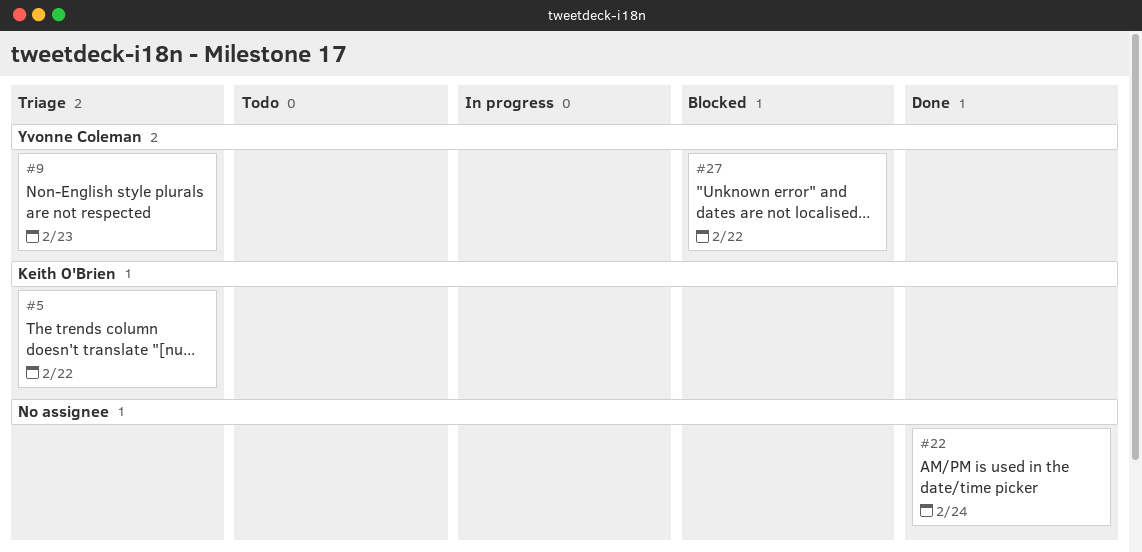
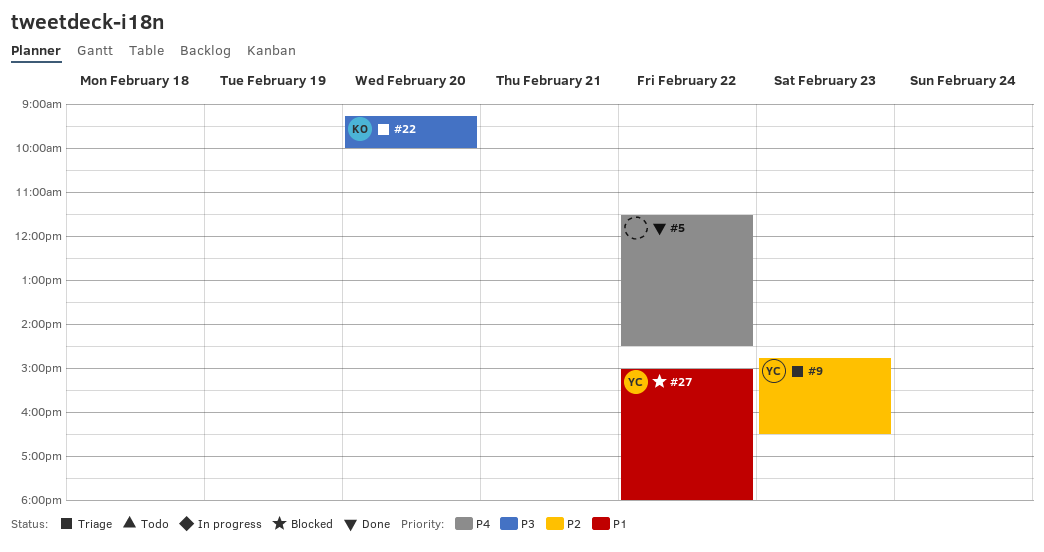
#5, status: Triage -> Done
#5, owner: Keith O'Brien -> none
#22, status: Done -> Triage
#22, owner: none -> Keith O'Brien
#22, day: Feb 24 -> Feb 20

